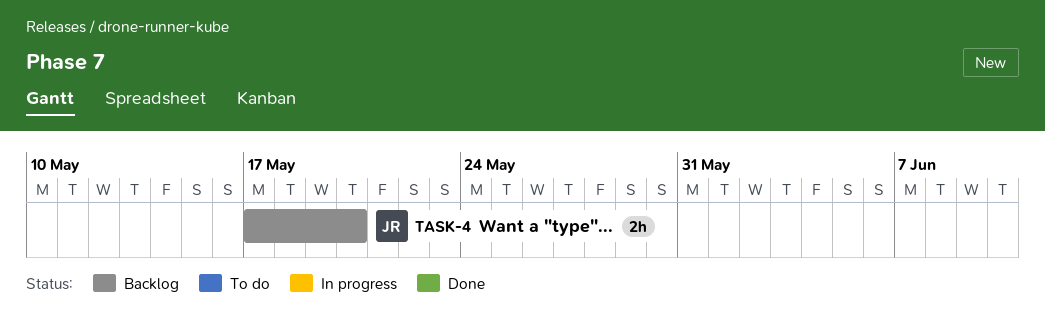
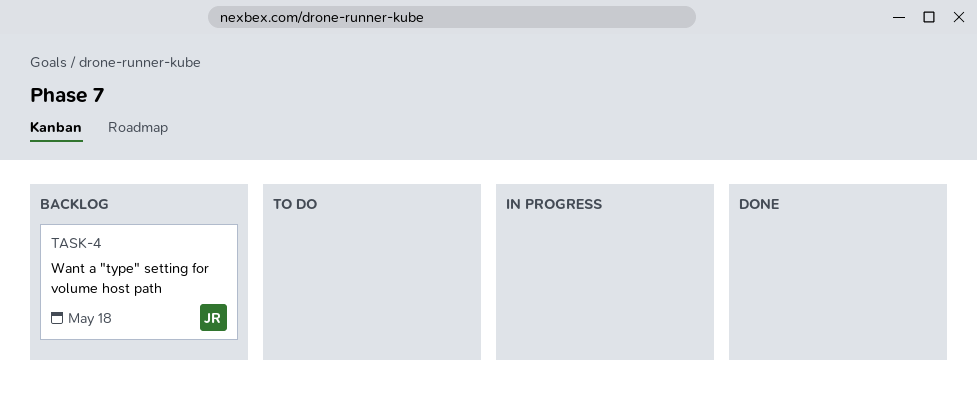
TASK-4, due: May 20 -> May 18

